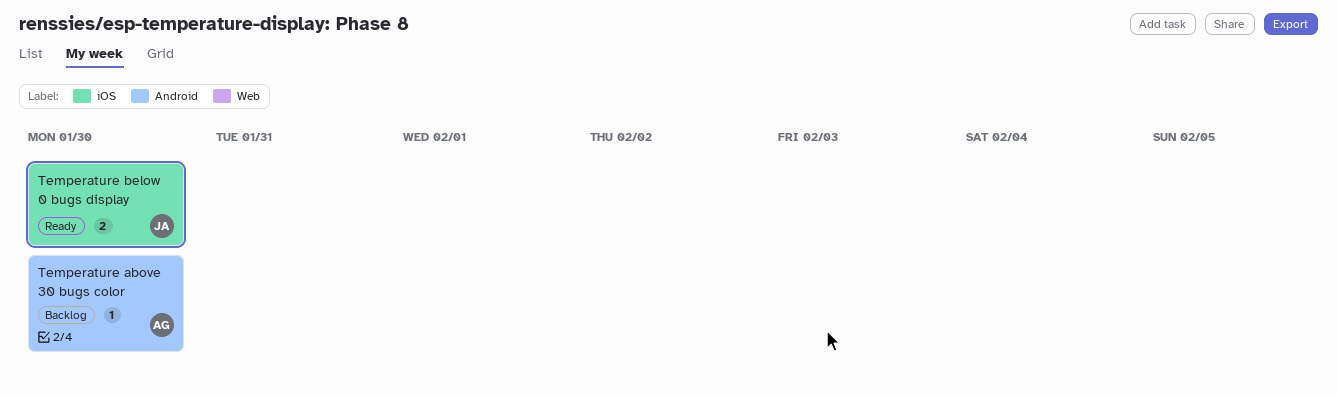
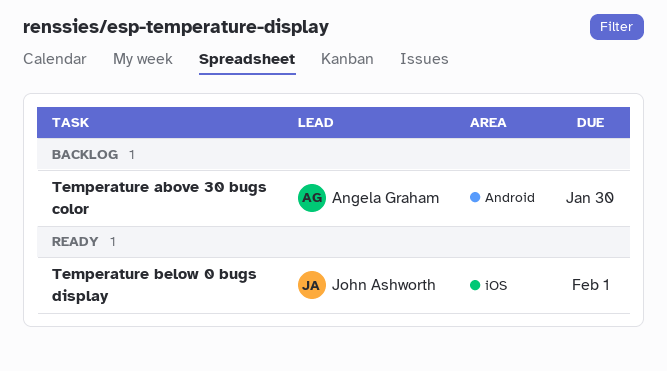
Temperature below 0 bugs display, due: Jan 30 -> Feb 1

